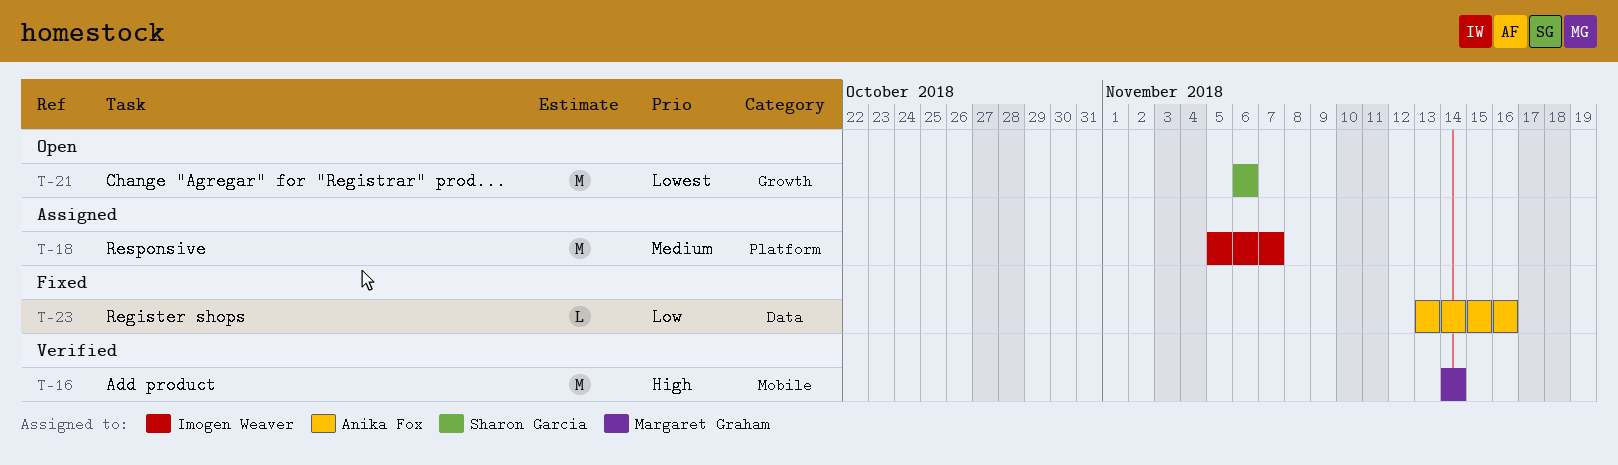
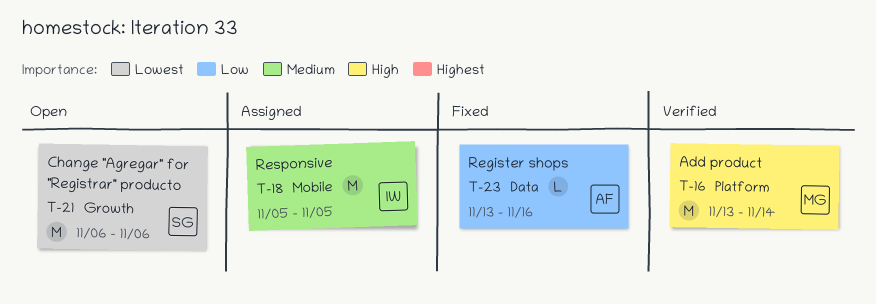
T-16, label: Mobile -> Platform
T-16, start: Nov 14 -> Nov 13
T-18, label: Platform -> Mobile
T-18, due: Nov 7 -> Nov 5

